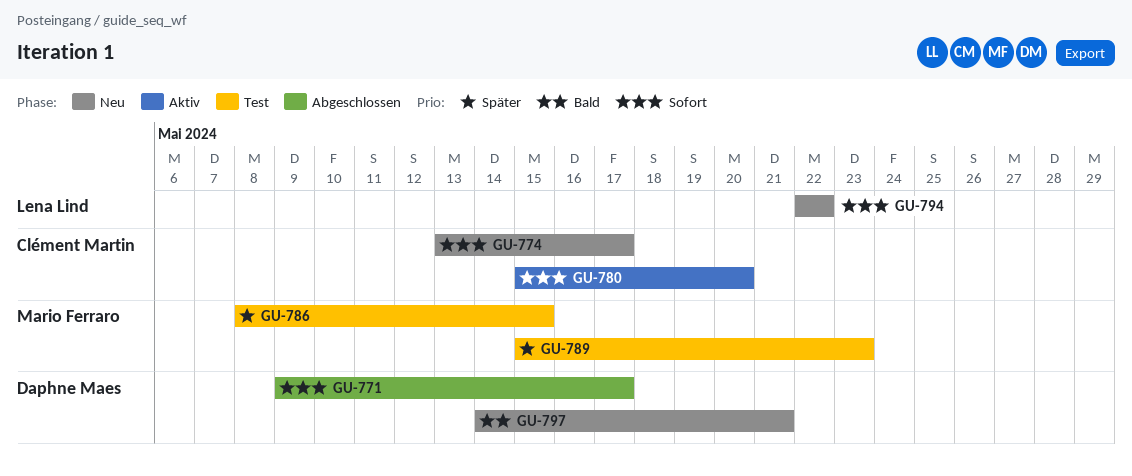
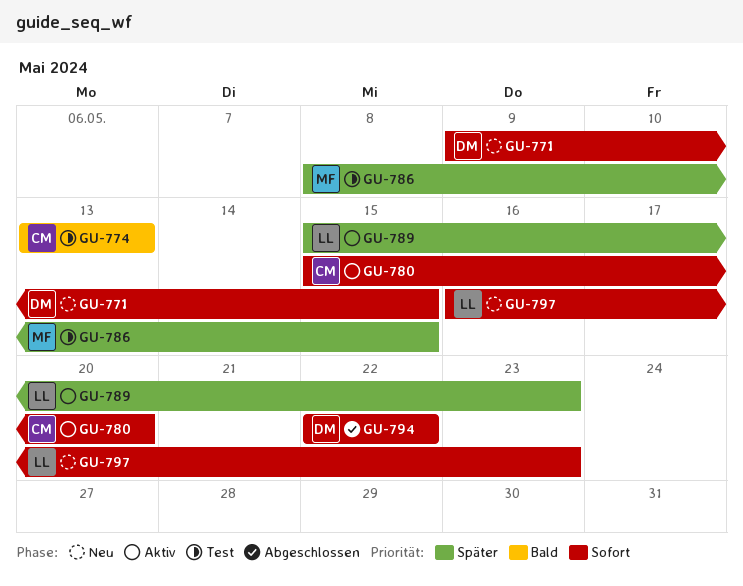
GU-771, status: Abgeschlossen -> Neu
GU-771, due: May 17 -> May 15
GU-774, status: Neu -> Test
GU-774, priority: Sofort -> Bald
GU-774, due: May 17 -> May 13
GU-789, status: Test -> Aktiv
GU-789, owner: Mario Ferraro -> Lena Lind
GU-794, status: Neu -> Abgeschlossen
GU-794, owner: Lena Lind -> Daphne Maes
GU-797, owner: Daphne Maes -> Lena Lind
GU-797, priority: Bald -> Sofort
GU-797, start: May 14 -> May 16
GU-797, due: May 21 -> May 23

